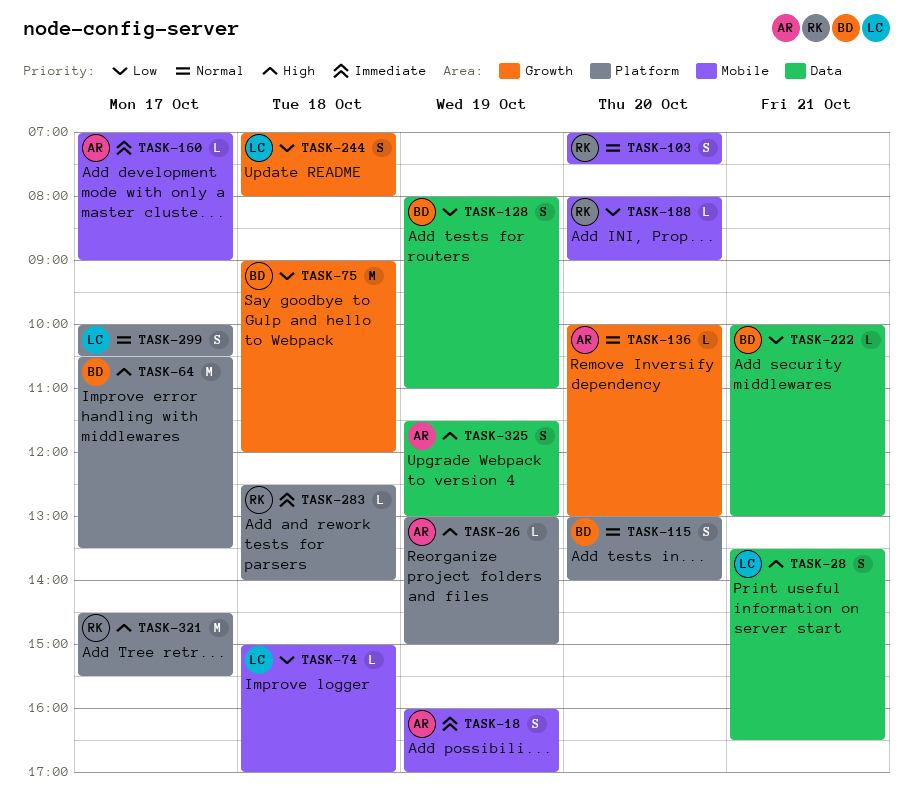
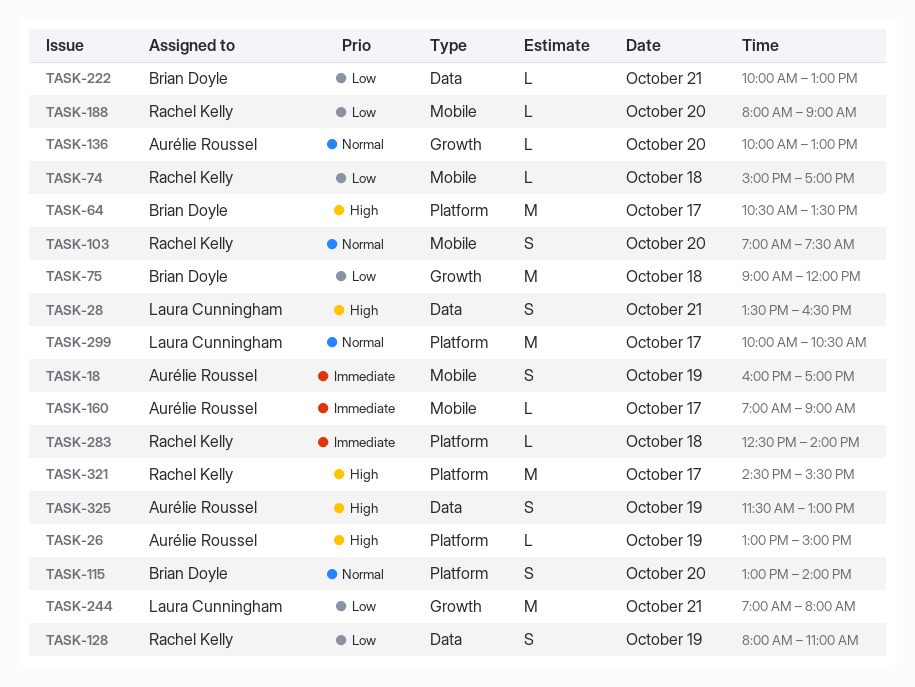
TASK-74, owner: Laura Cunningham -> Rachel Kelly
TASK-128, owner: Brian Doyle -> Rachel Kelly
TASK-244, estimate: S -> M
TASK-244, day: Oct 18 -> Oct 21
TASK-299, estimate: S -> M

